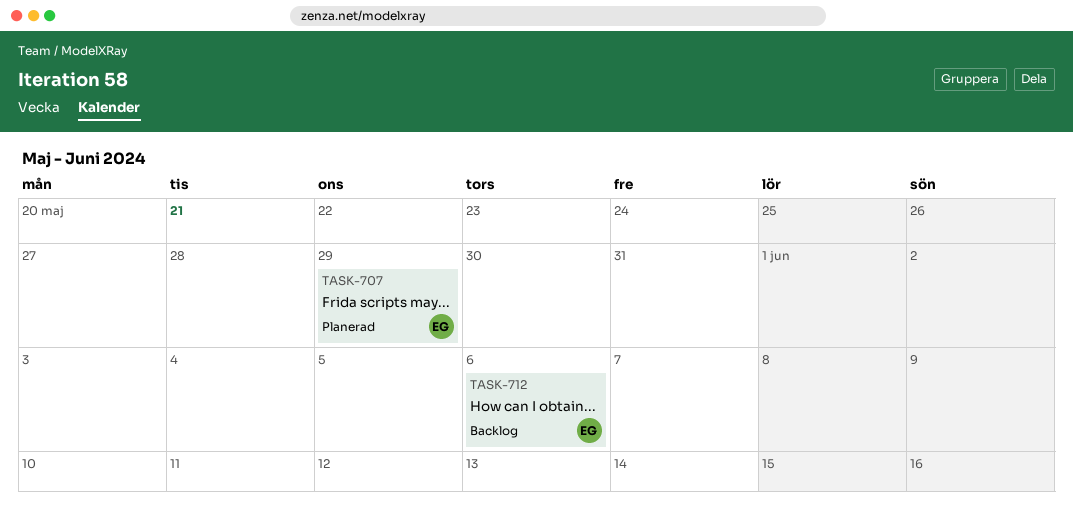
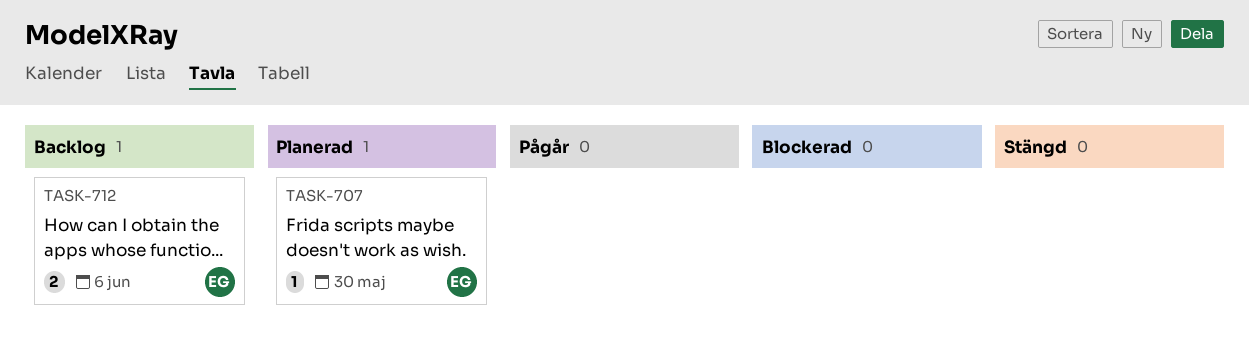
TASK-707, due: May 29 -> May 30

